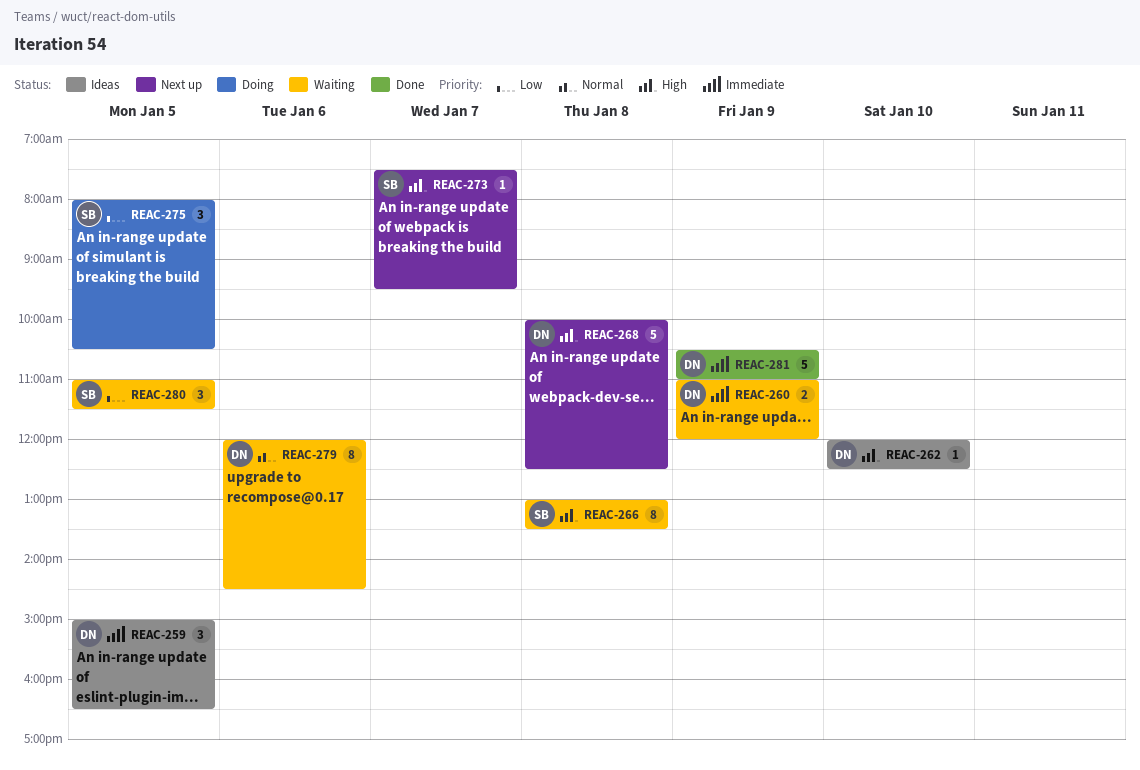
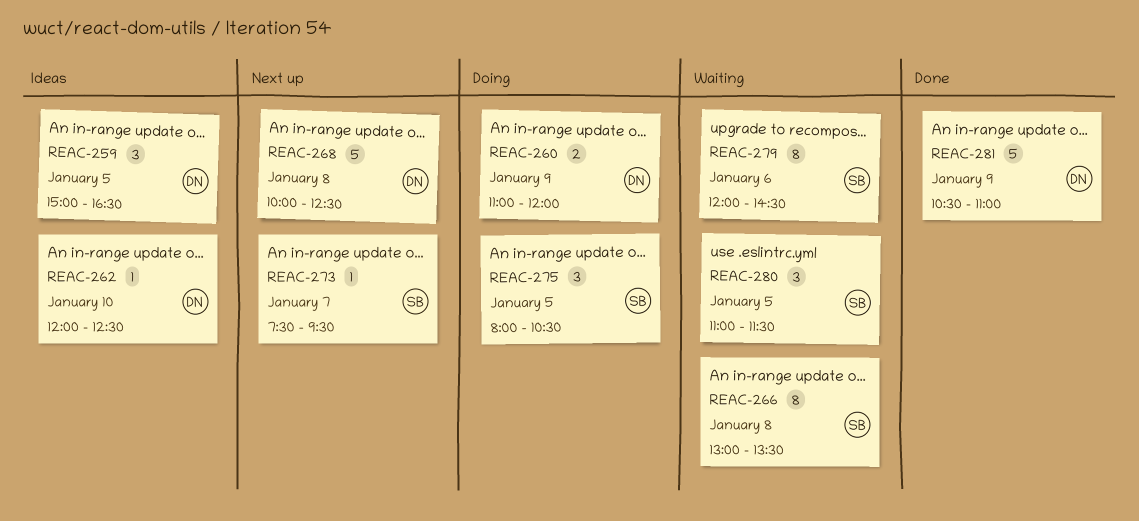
REAC-260, status: Waiting -> Doing
REAC-279, owner: DN -> SB

